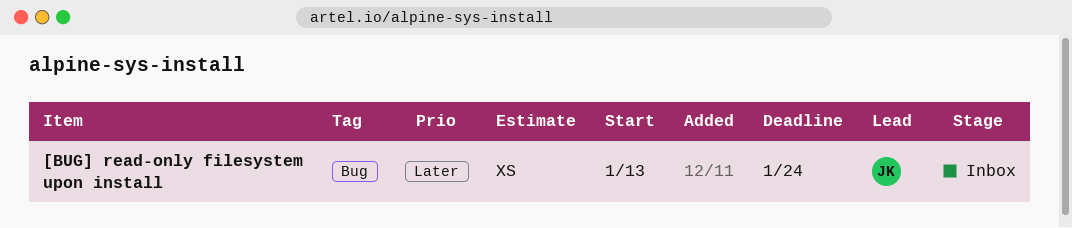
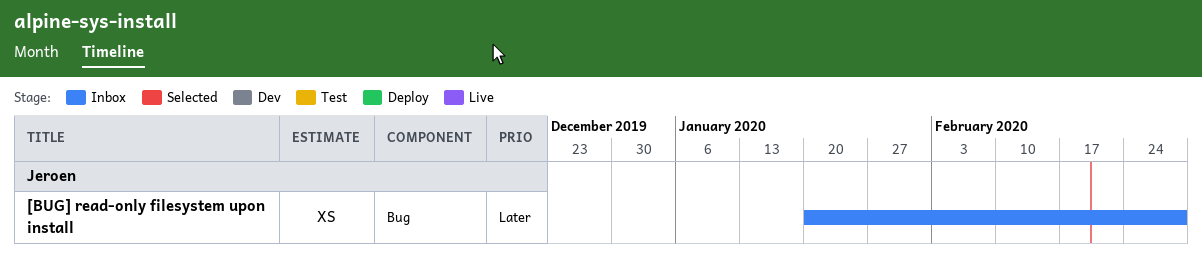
[BUG] read-only filesystem upon install, start: Jan 13 -> Jan 20
[BUG] read-only filesystem upon install, due: Jan 24 -> Feb 28

